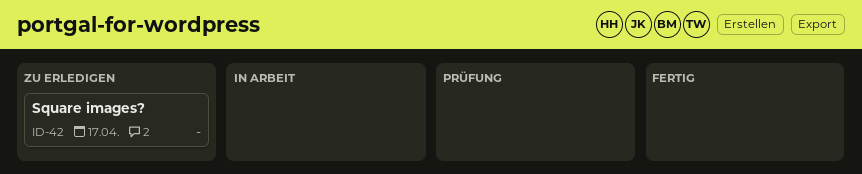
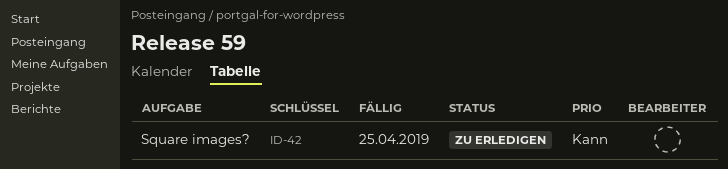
ID-42, due: Apr 17 -> Apr 25

